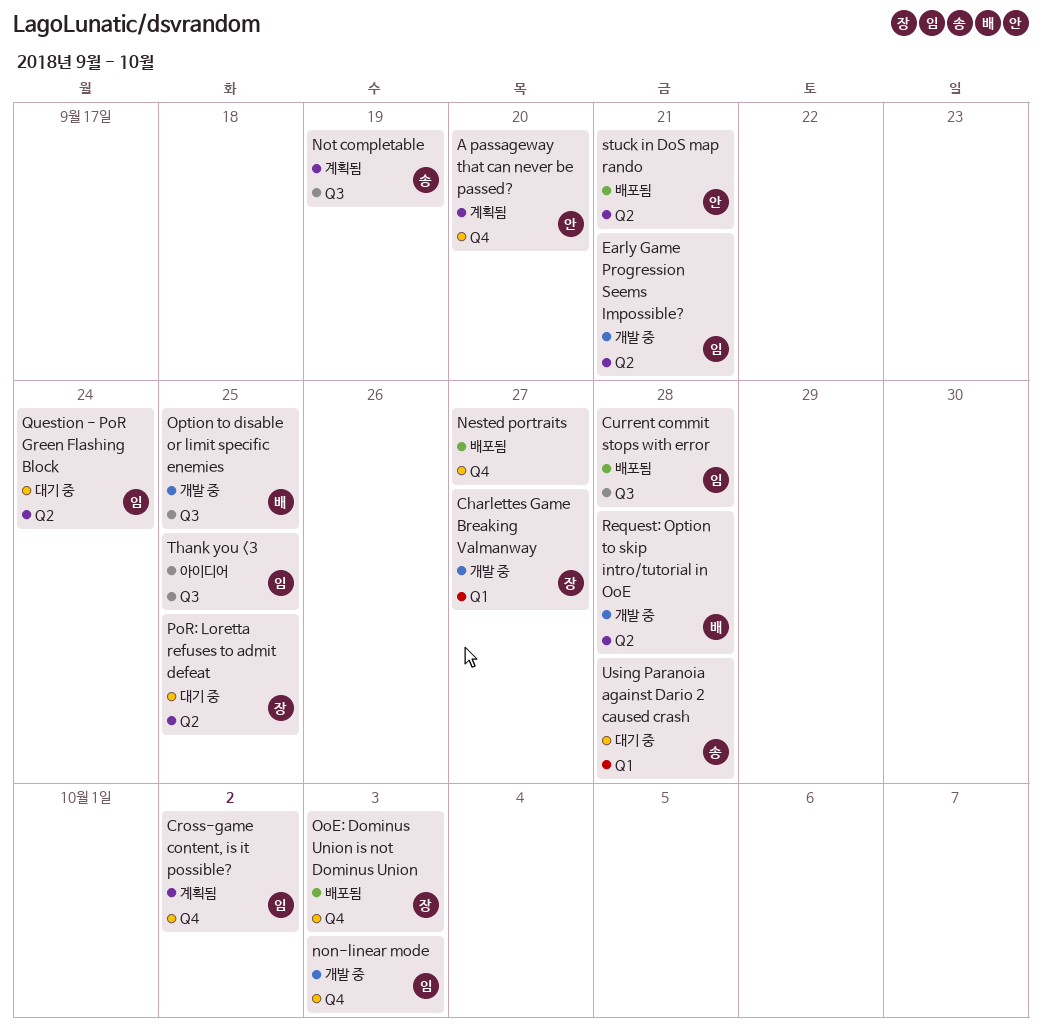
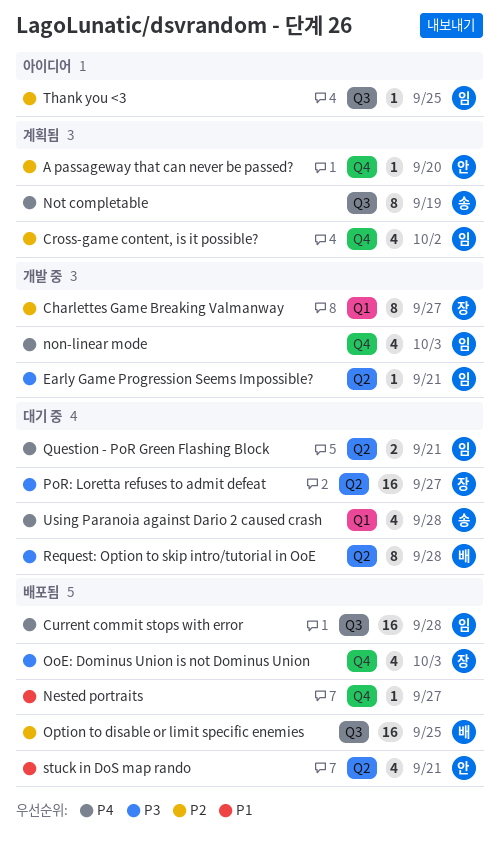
Option to disable or limit specific enemies, status: 개발 중 -> 배포됨
PoR: Loretta refuses to admit defeat, due: Sep 25 -> Sep 27
Question - PoR Green Flashing Block, due: Sep 24 -> Sep 21
Request: Option to skip intro/tutorial in OoE, status: 개발 중 -> 대기 중

